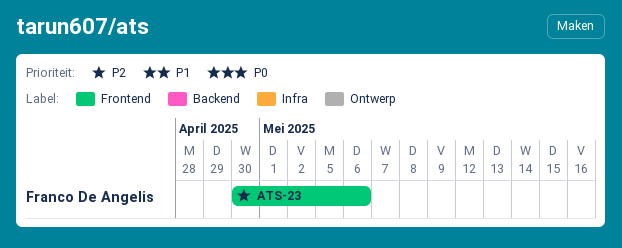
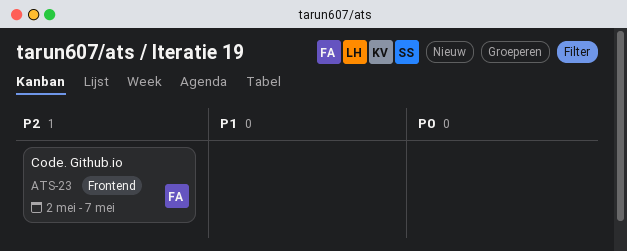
ATS-23, start: Apr 30 -> May 2
ATS-23, due: May 6 -> May 7

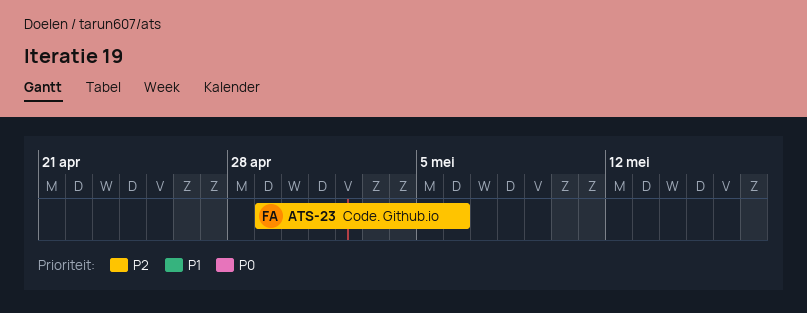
ATS-23, start: May 2 -> Apr 29
ATS-23, due: May 7 -> May 6

